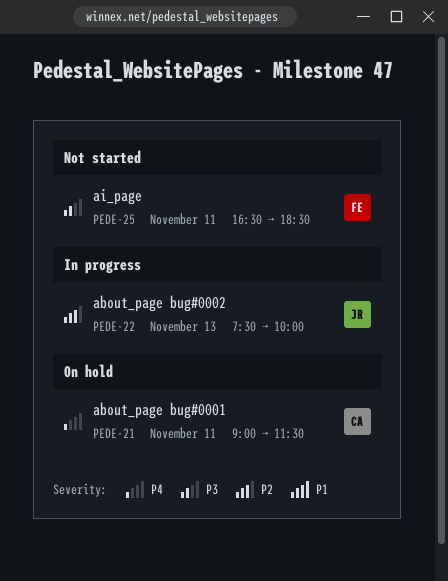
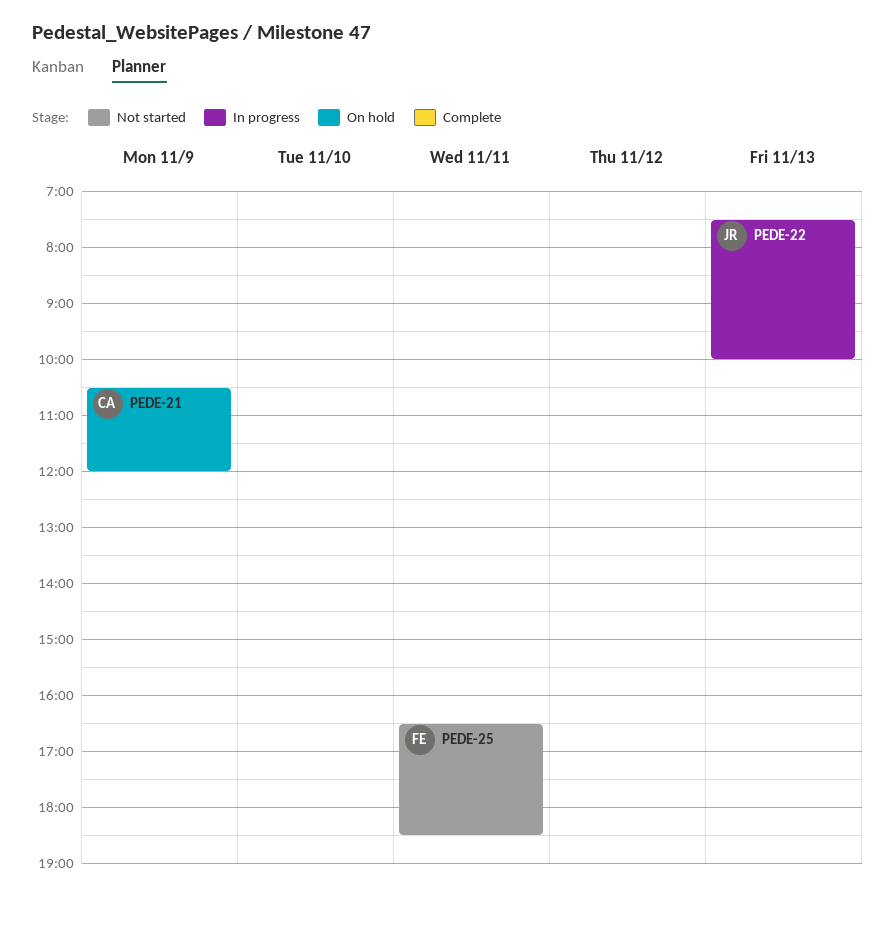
PEDE-21, day: Nov 11 -> Nov 9
PEDE-21, begins: 09:00 -> 10:30
PEDE-21, ends: 11:30 -> 12:00

